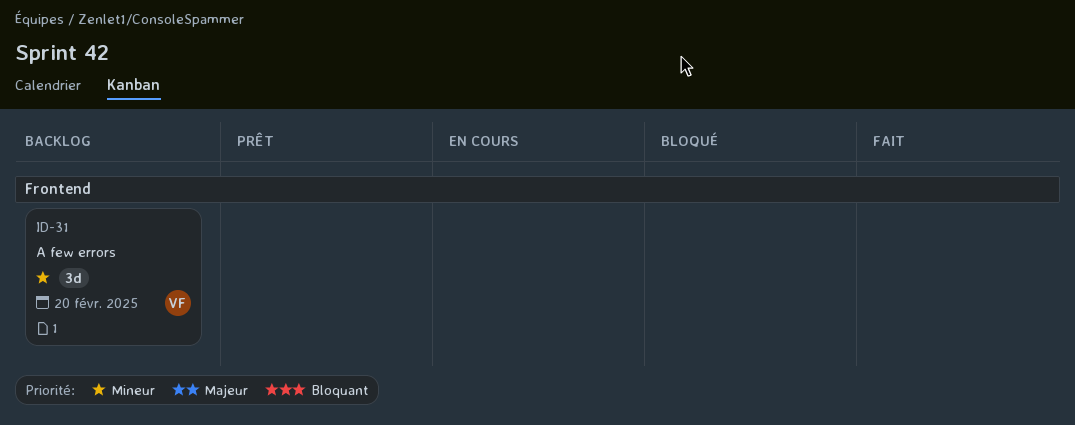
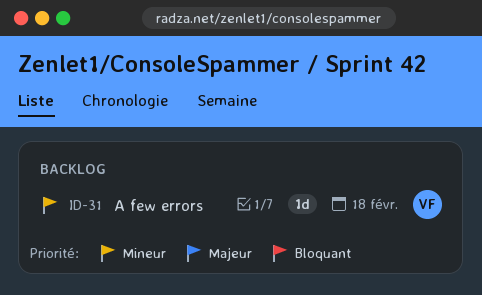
ID-31, estimate: 3d -> 1d
ID-31, due: Feb 20 -> Feb 18

